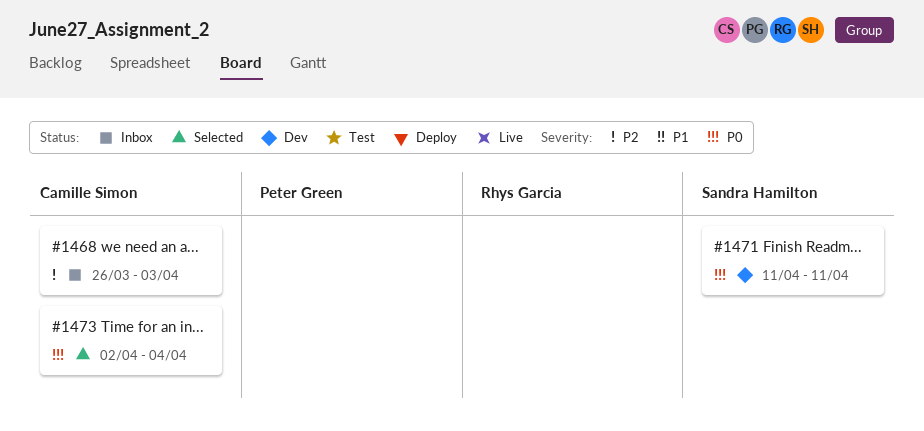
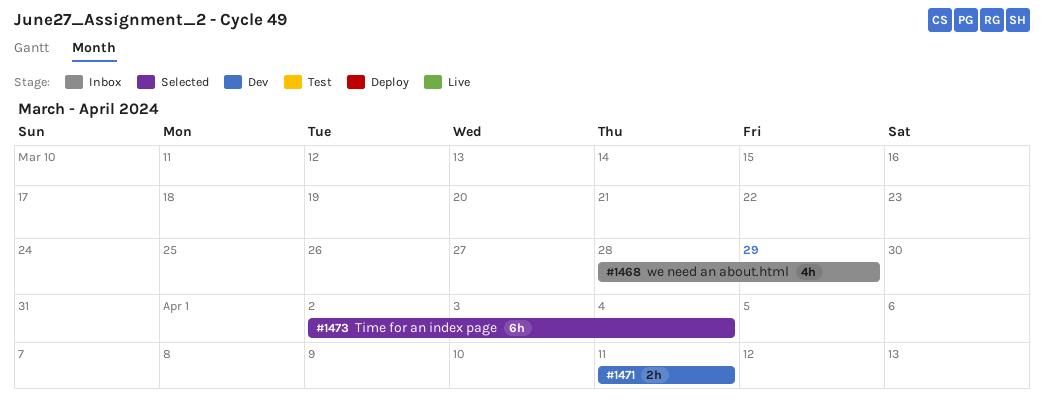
#1468, start: Mar 26 -> Mar 28
#1468, due: Apr 3 -> Mar 29

